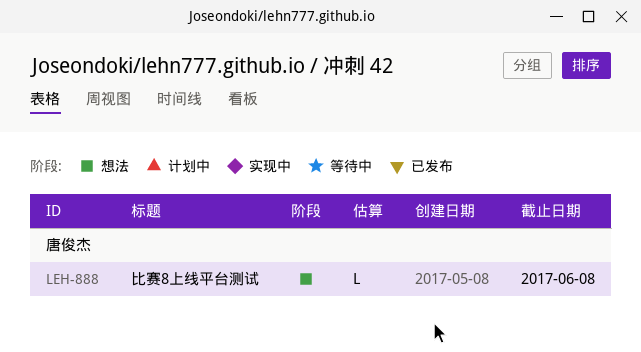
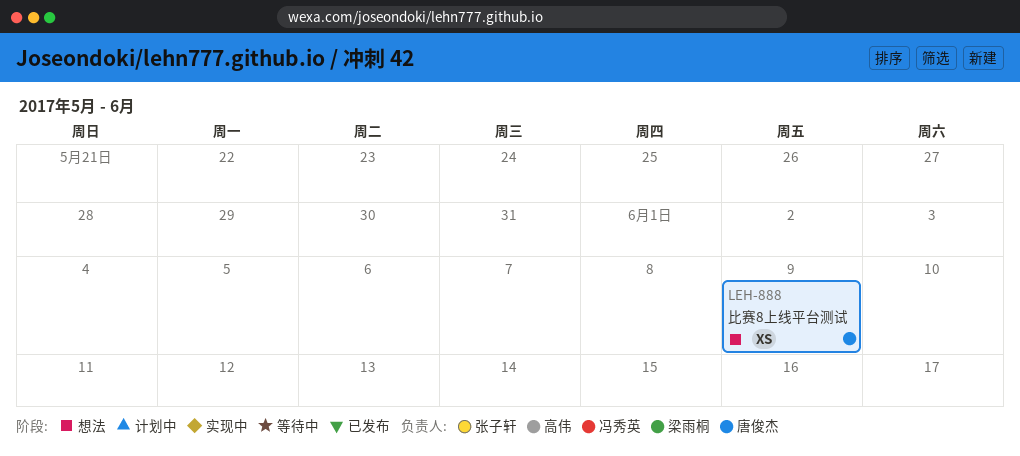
LEH-888, estimate: L -> XS
LEH-888, due: Jun 8 -> Jun 9

